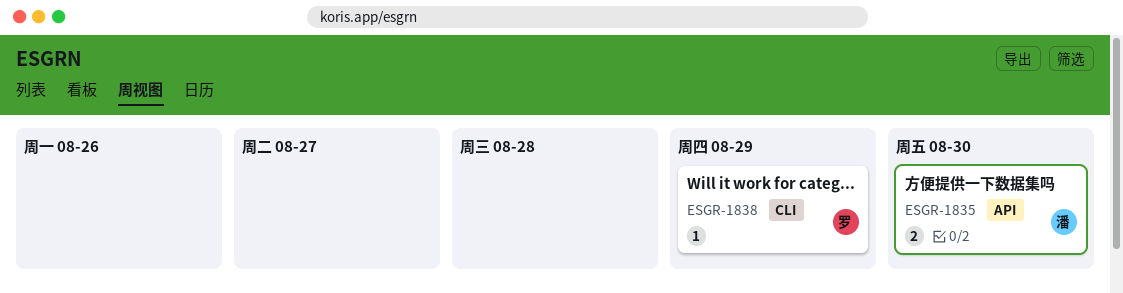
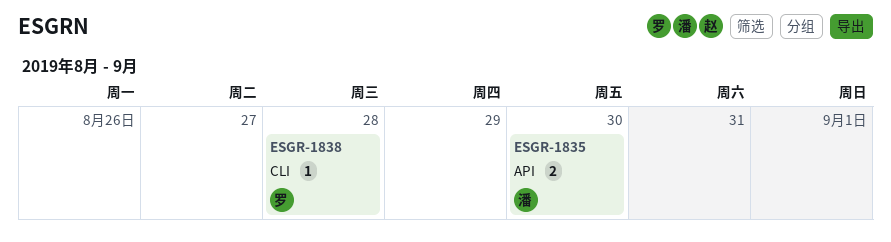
ESGR-1838, due: Aug 29 -> Aug 28

